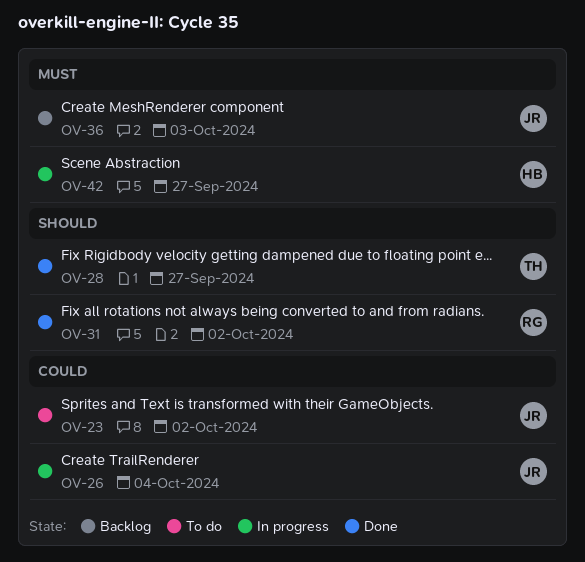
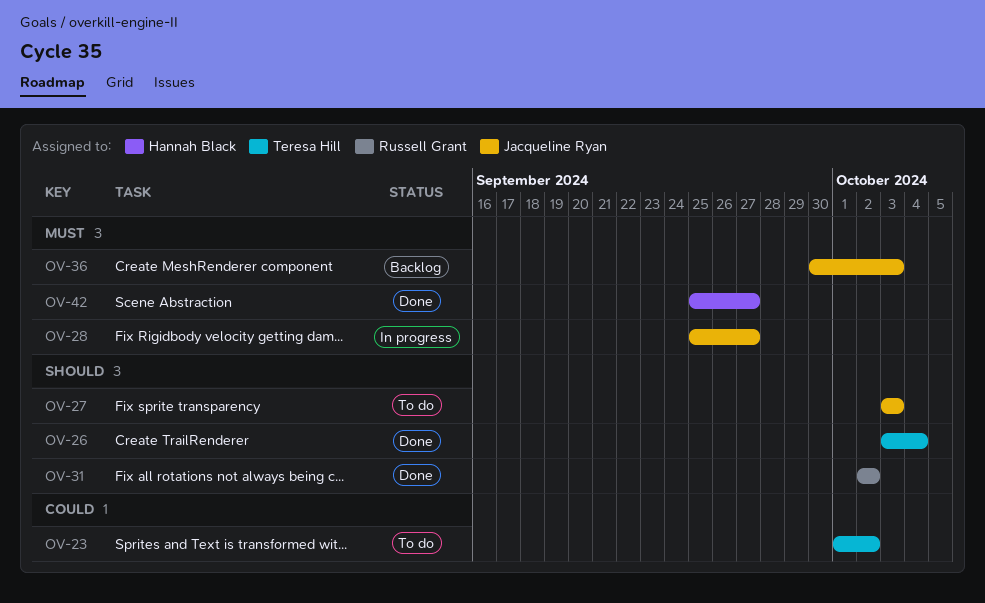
OV-23, owner: Jacqueline Ryan -> Teresa Hill
OV-26, status: In progress -> Done
OV-26, owner: Jacqueline Ryan -> Teresa Hill
OV-26, priority: Could -> Should
OV-27: none -> present
OV-28, status: Done -> In progress
OV-28, owner: Teresa Hill -> Jacqueline Ryan
OV-28, priority: Should -> Must
OV-42, status: In progress -> Done

